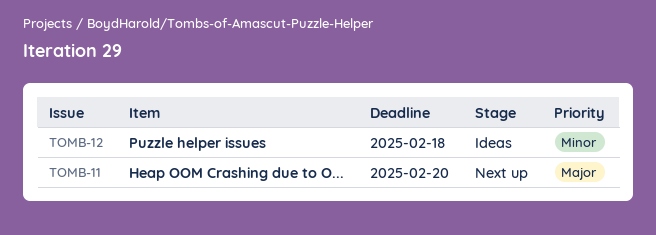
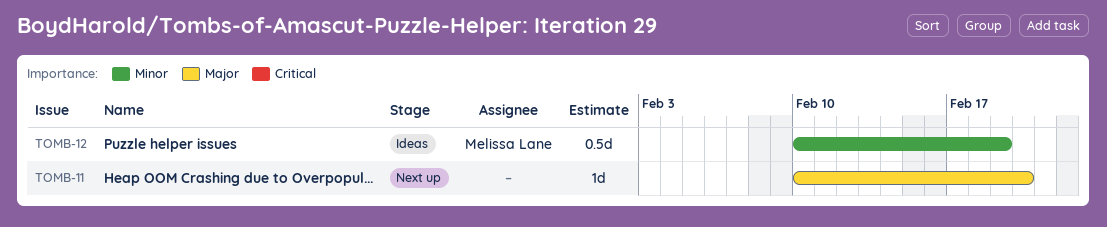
TOMB-12, due: Feb 18 -> Feb 19

